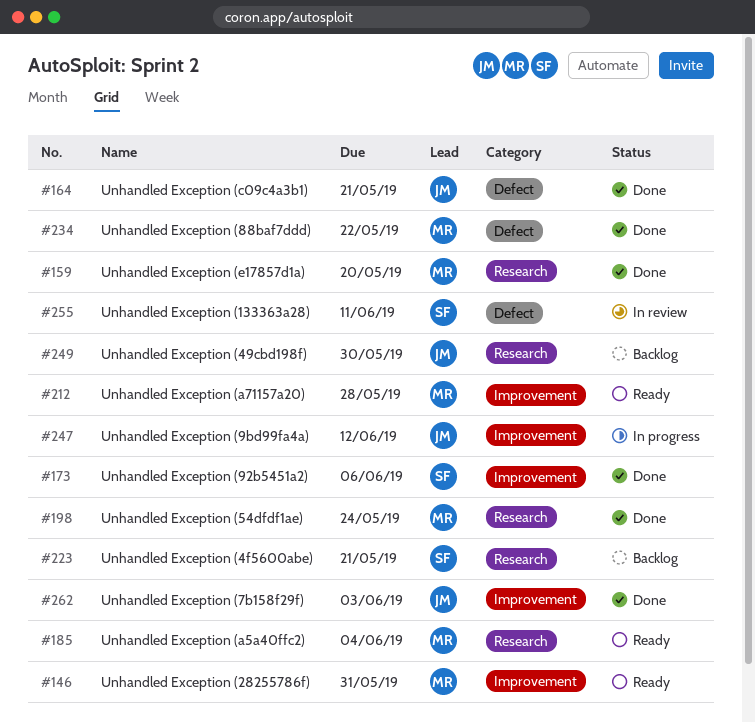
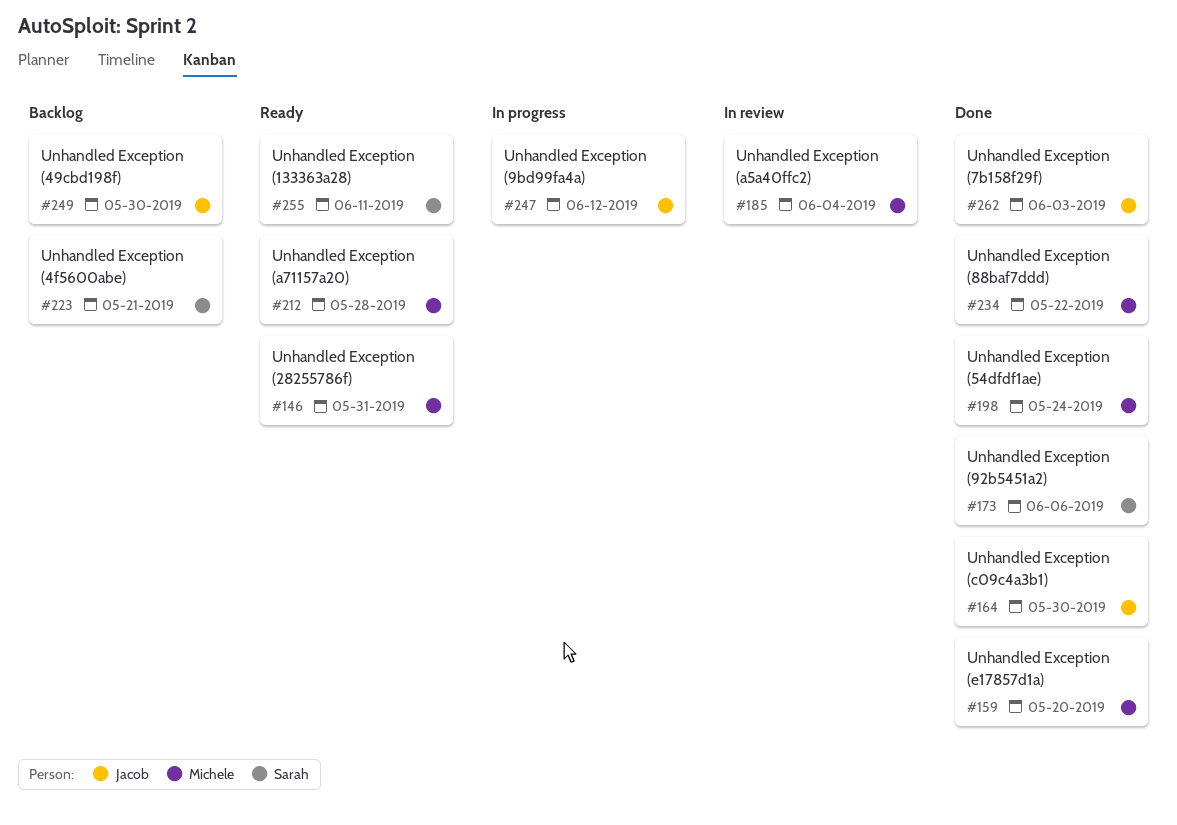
#164, due: May 21 -> May 30
#185, status: Ready -> In review
#255, status: In review -> Ready

